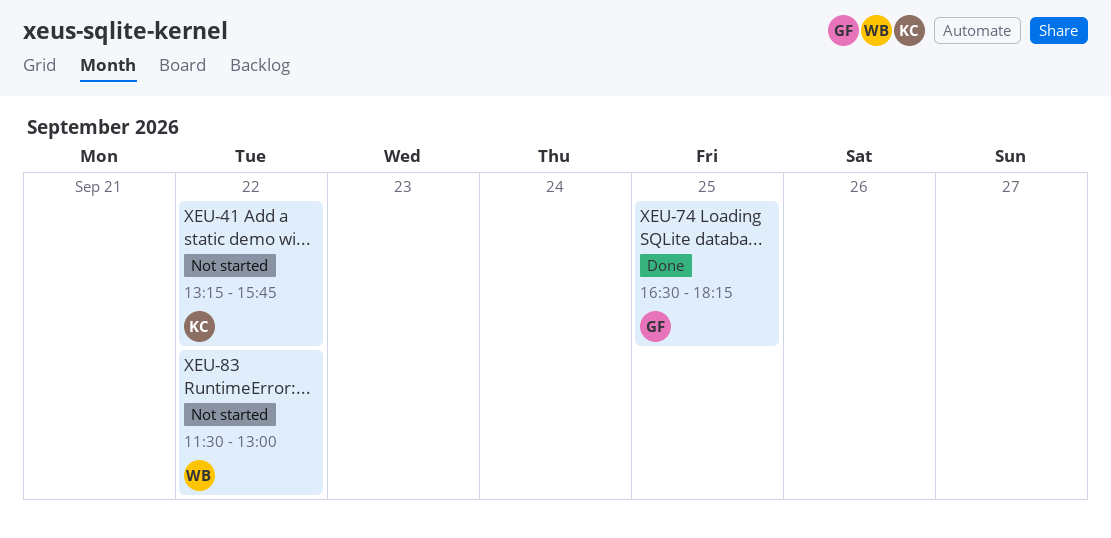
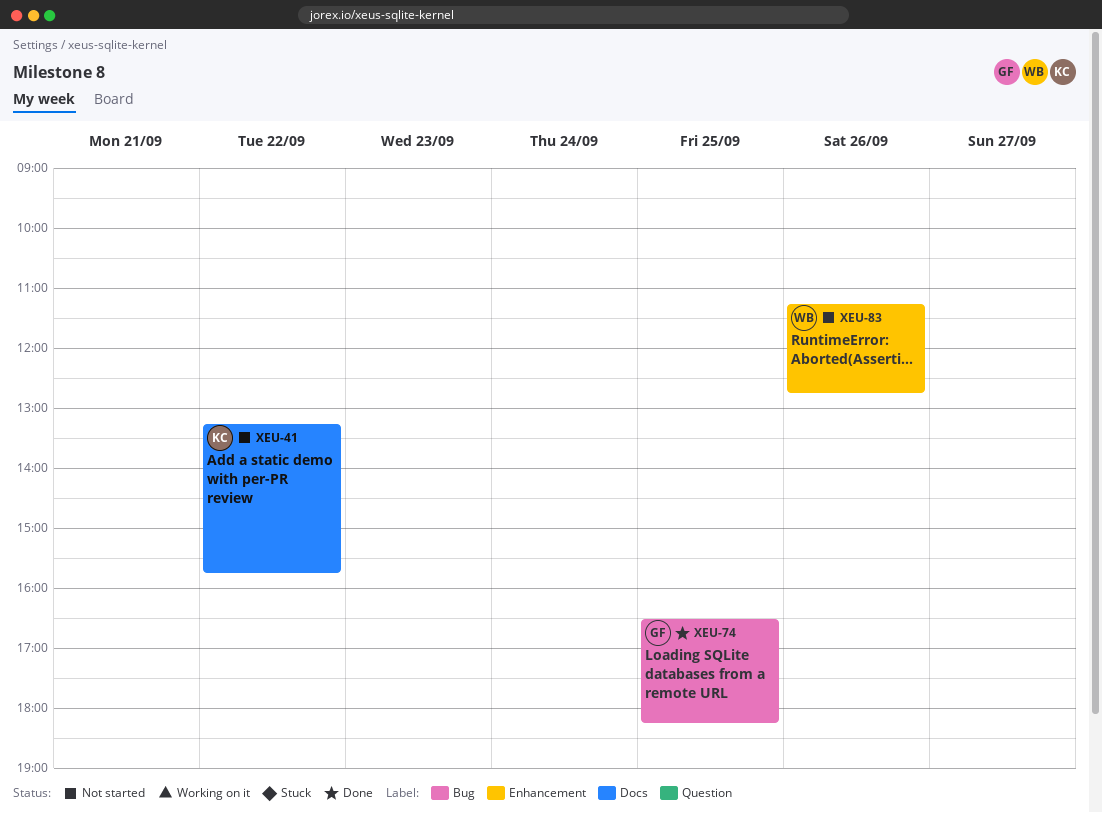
XEU-83, day: Sep 22 -> Sep 26
XEU-83, begins: 11:30 -> 11:15
XEU-83, ends: 13:00 -> 12:45

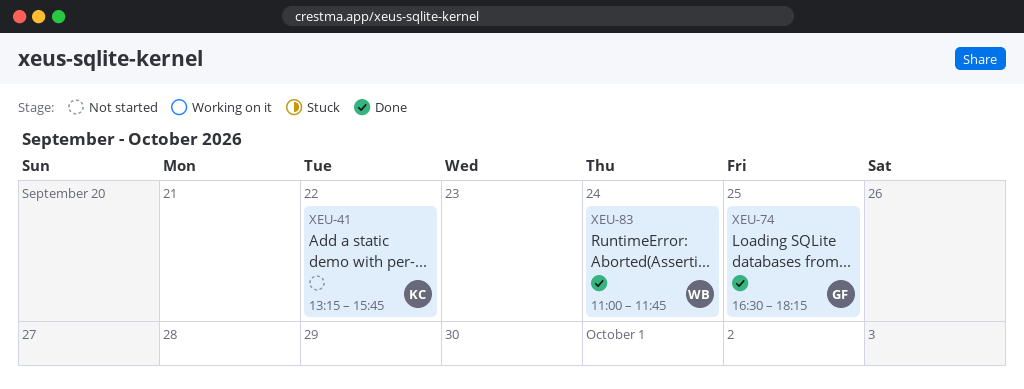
XEU-83, status: Not started -> Done
XEU-83, day: Sep 26 -> Sep 24
XEU-83, begins: 11:15 -> 11:00
XEU-83, ends: 12:45 -> 11:45

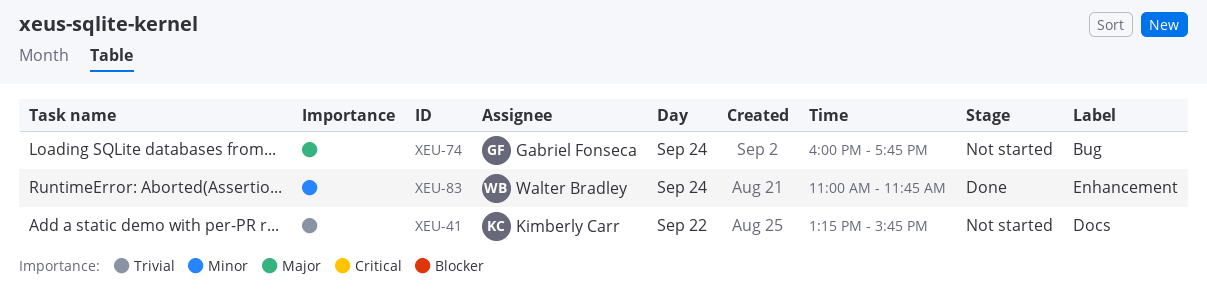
XEU-74, status: Done -> Not started
XEU-74, day: Sep 25 -> Sep 24
XEU-74, begins: 16:30 -> 16:00
XEU-74, ends: 18:15 -> 17:45

